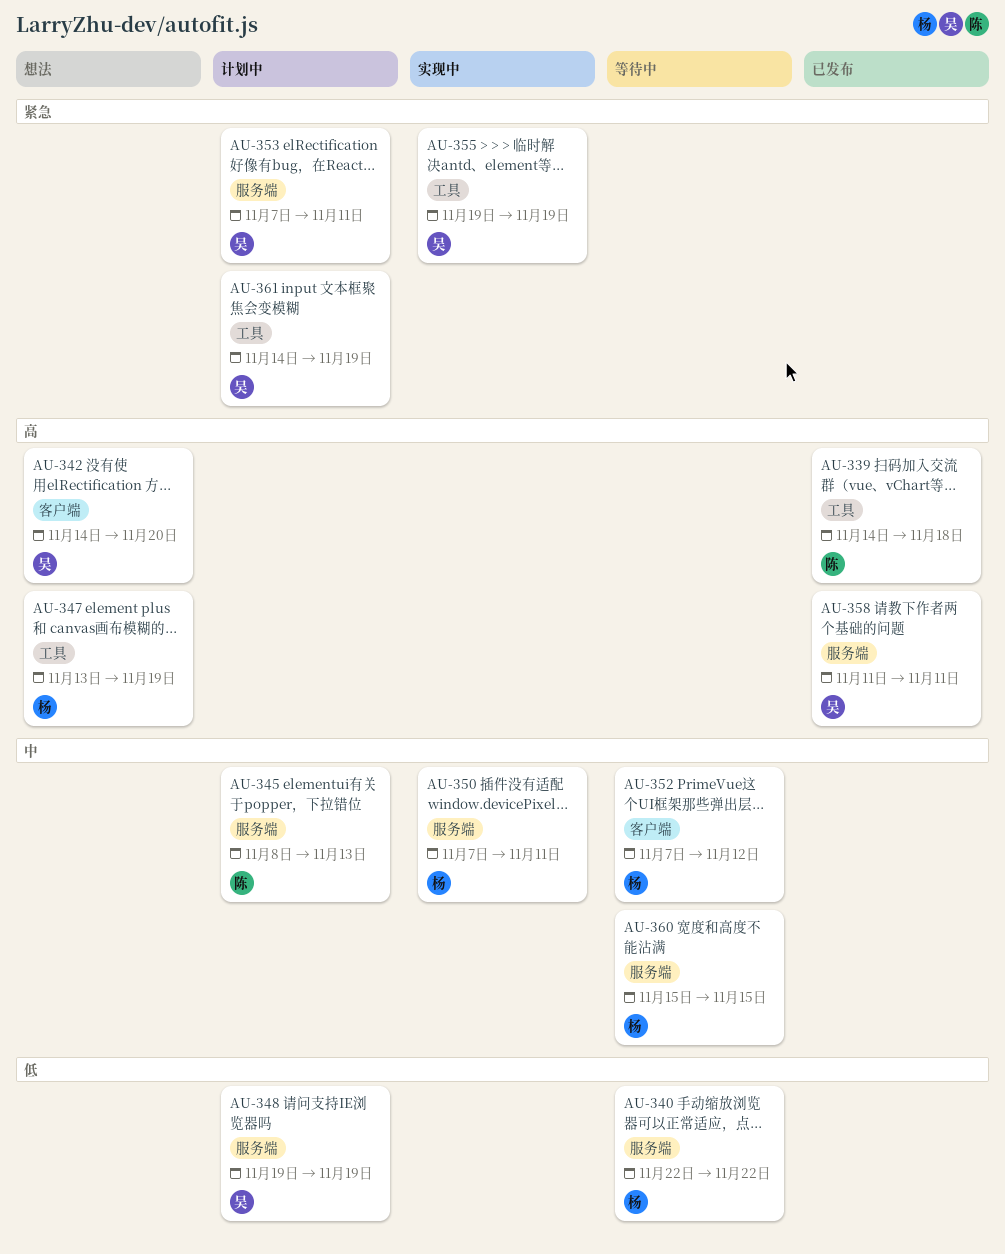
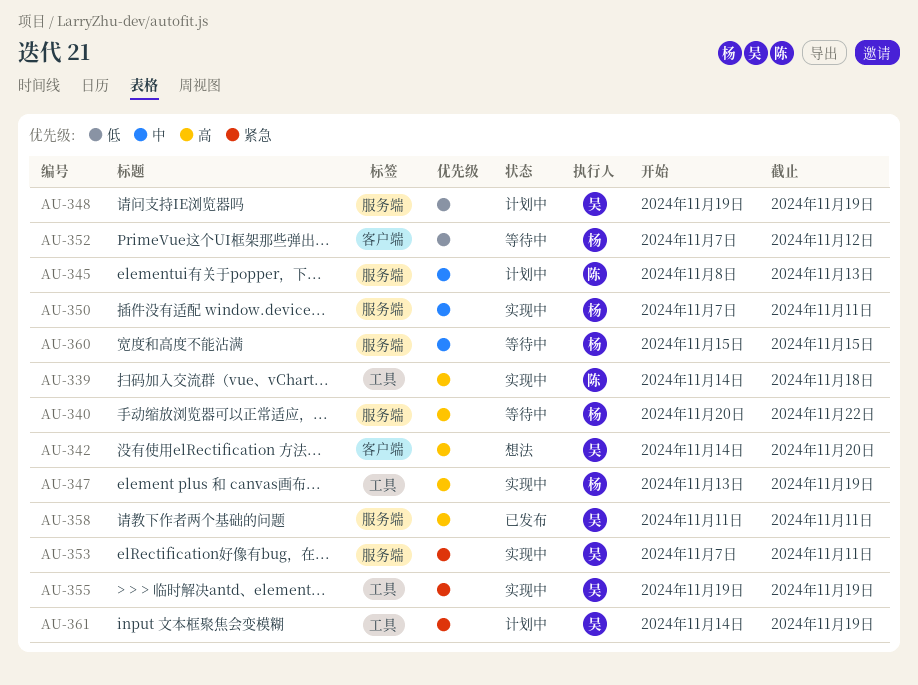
AU-339, status: 已发布 -> 实现中
AU-340, priority: 低 -> 高
AU-340, start: Nov 22 -> Nov 20
AU-347, status: 想法 -> 实现中
AU-352, priority: 中 -> 低
AU-353, status: 计划中 -> 实现中

